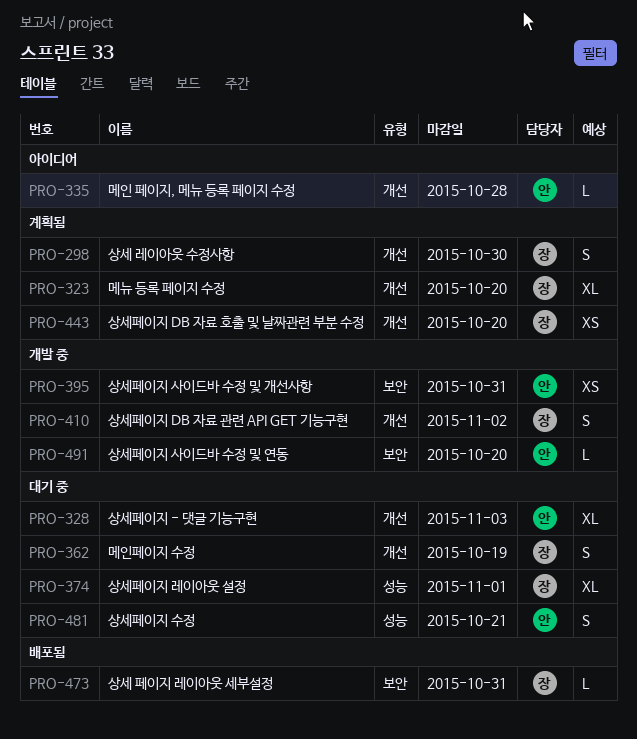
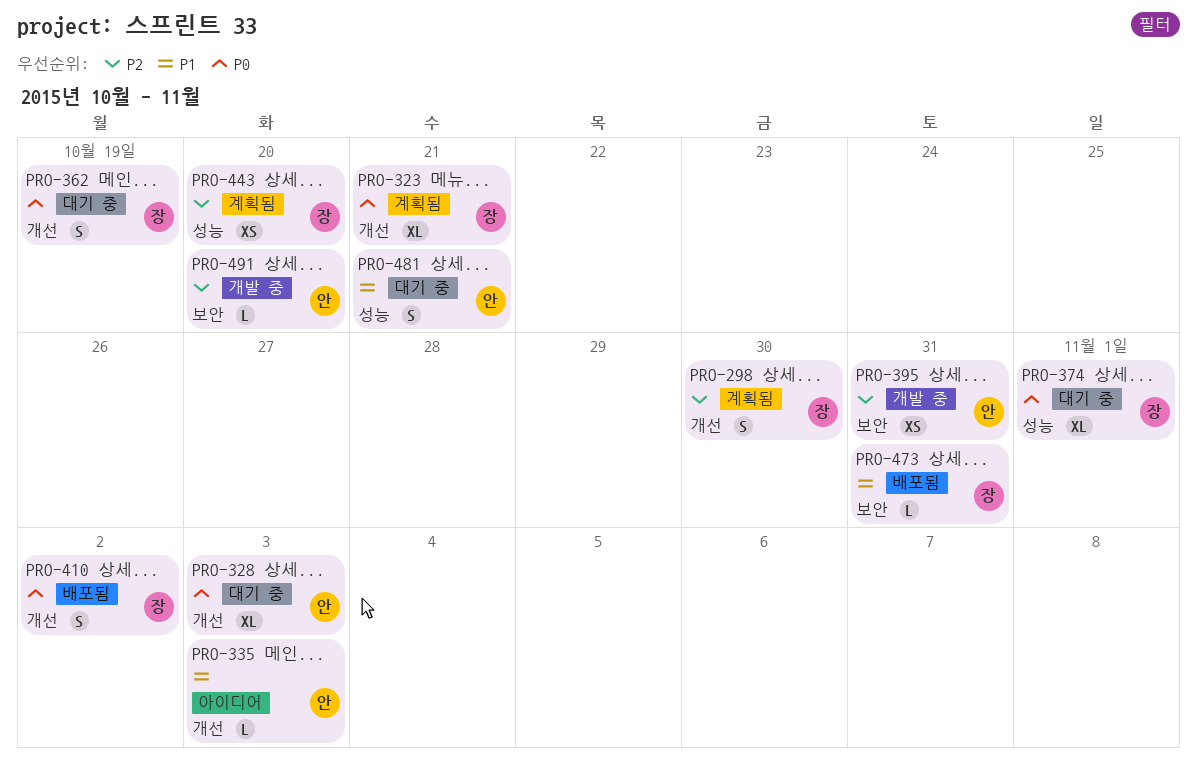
PRO-323, due: Oct 20 -> Oct 21
PRO-335, due: Oct 28 -> Nov 3
PRO-410, status: 개발 중 -> 배포됨
PRO-443, label: 개선 -> 성능

